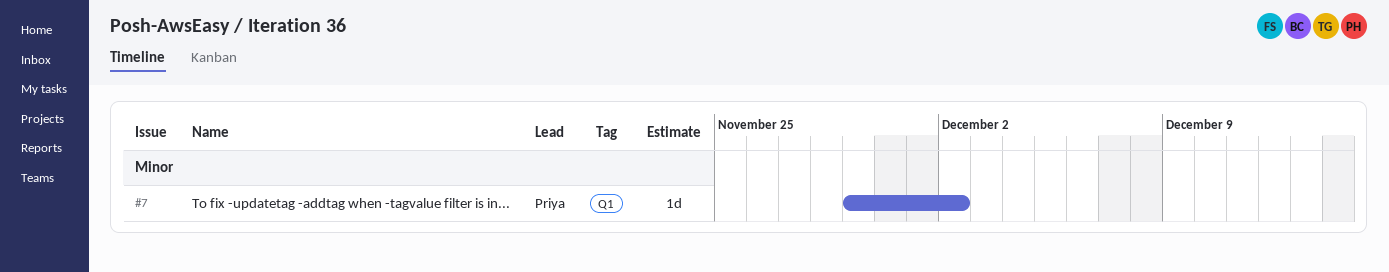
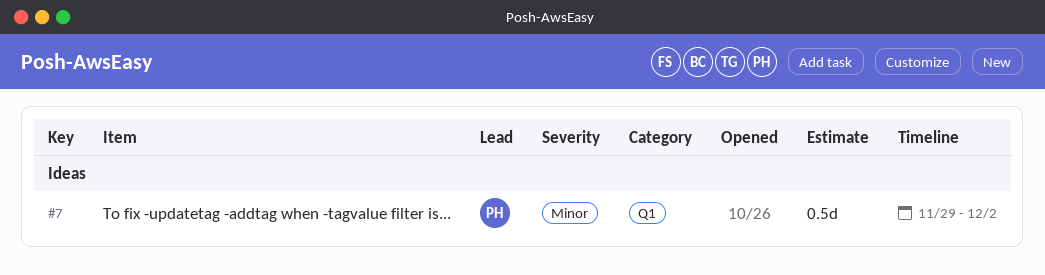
#7, estimate: 1d -> 0.5d

